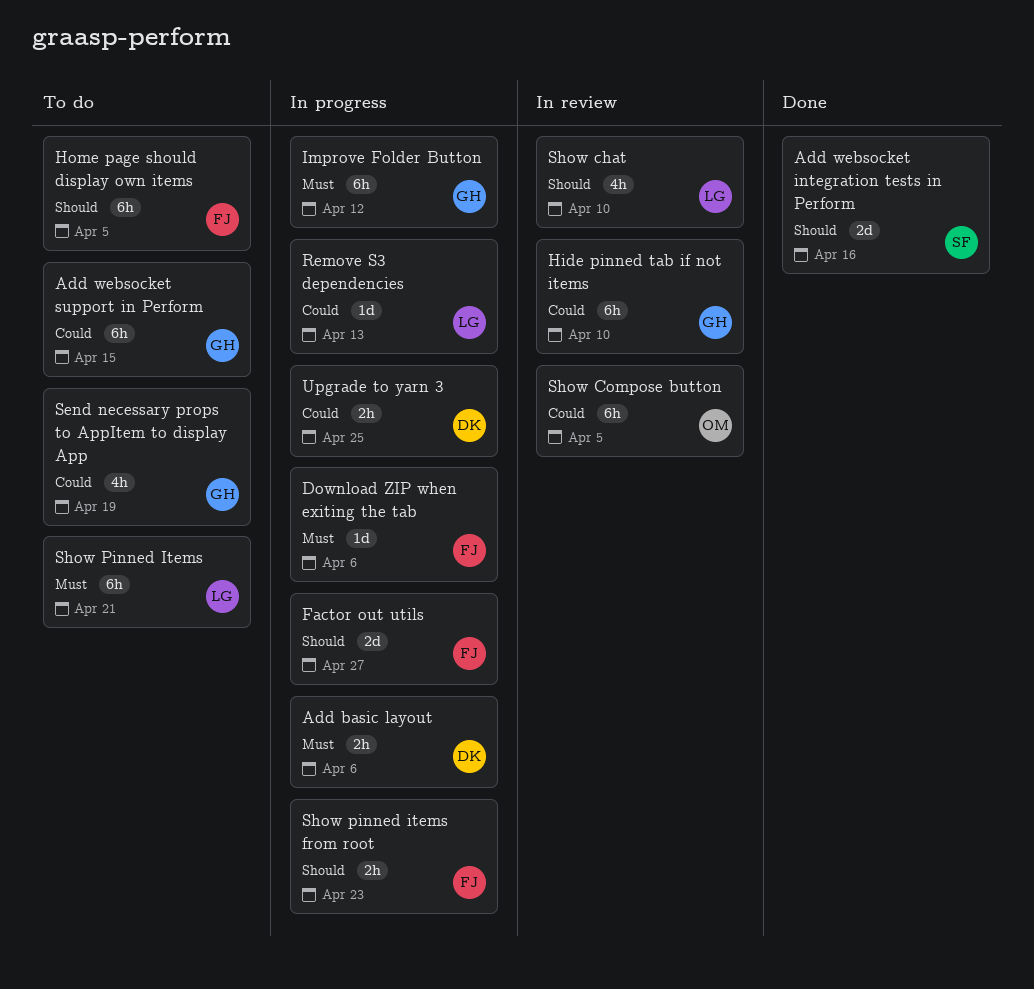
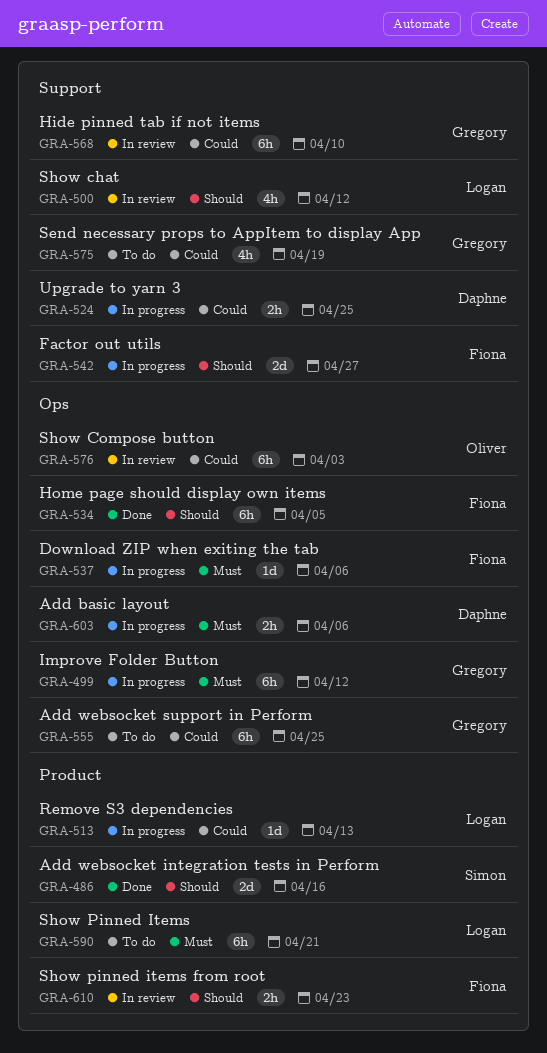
Add websocket support in Perform, due: Apr 15 -> Apr 25
Home page should display own items, status: To do -> Done
Show chat, due: Apr 10 -> Apr 12
Show Compose button, due: Apr 5 -> Apr 3
Show pinned items from root, status: In progress -> In review

